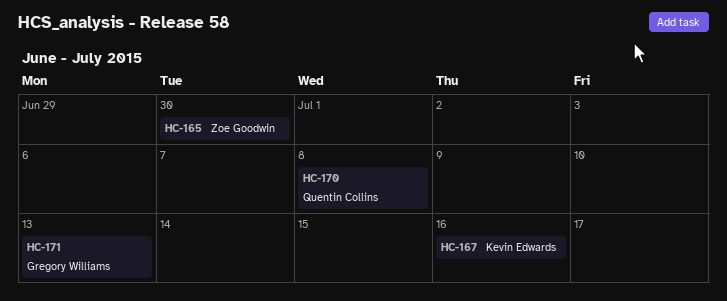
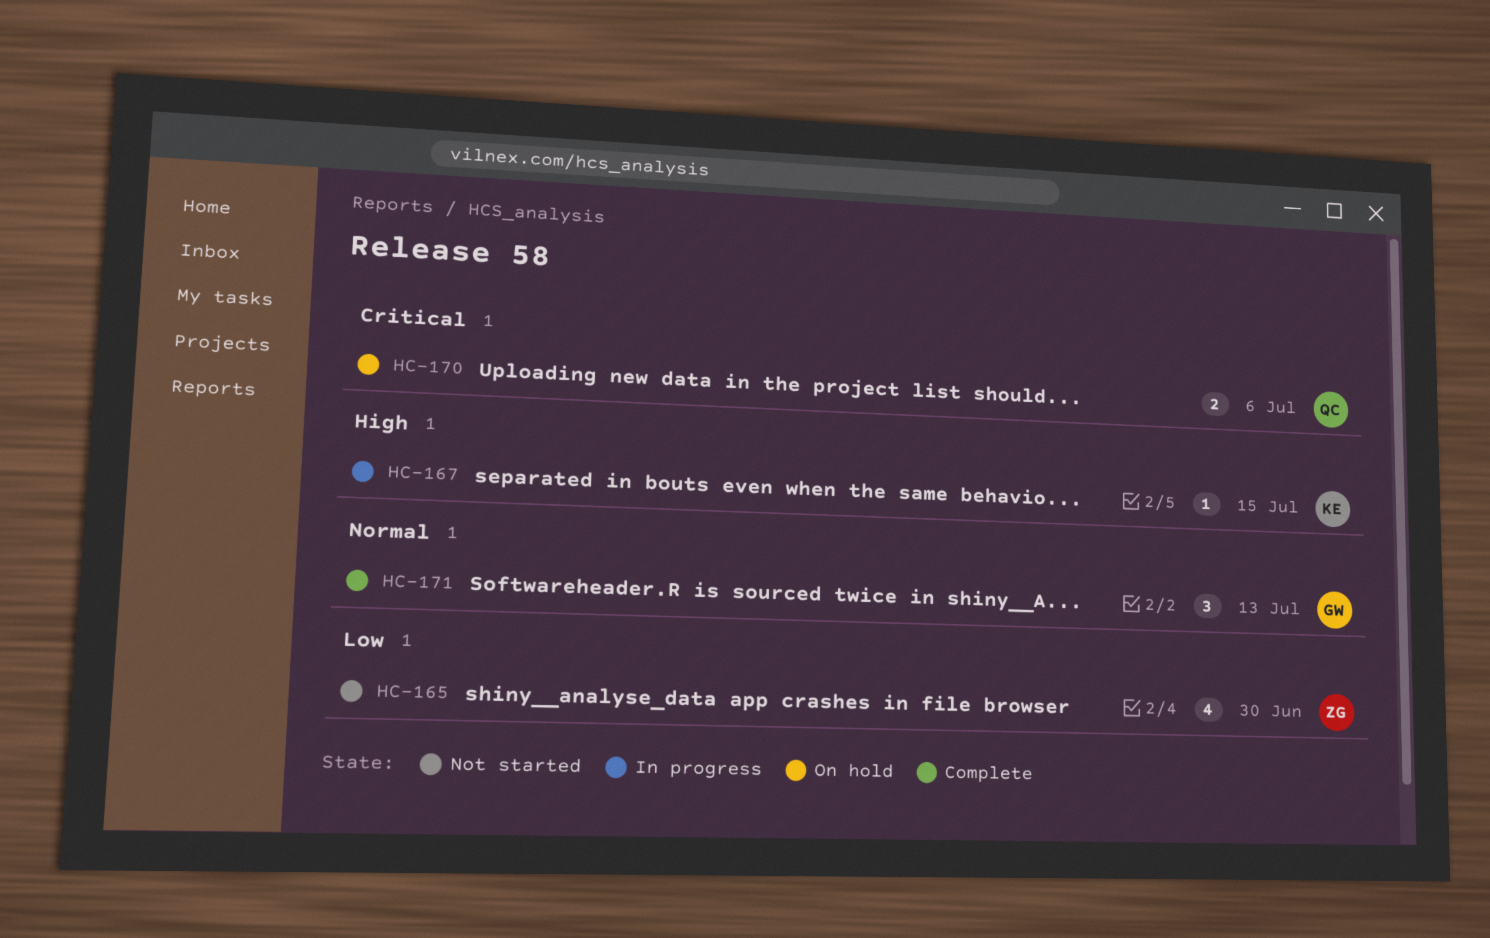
HC-167, due: Jul 16 -> Jul 15
HC-170, due: Jul 8 -> Jul 6

